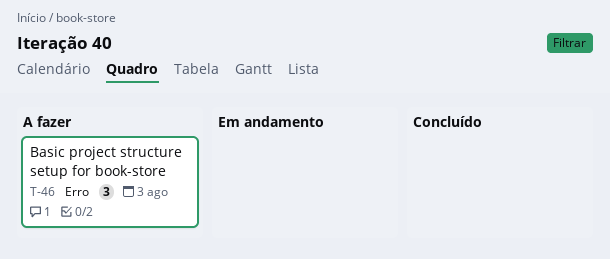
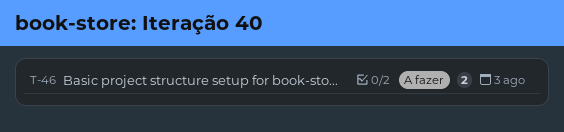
T-46, estimate: 3 -> 2

